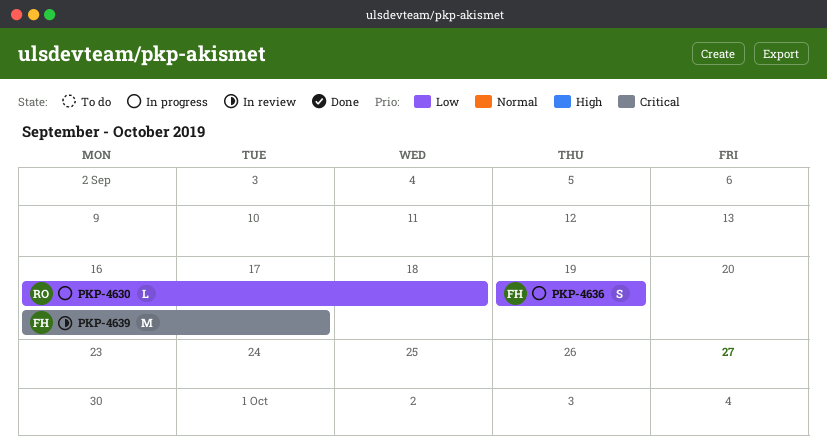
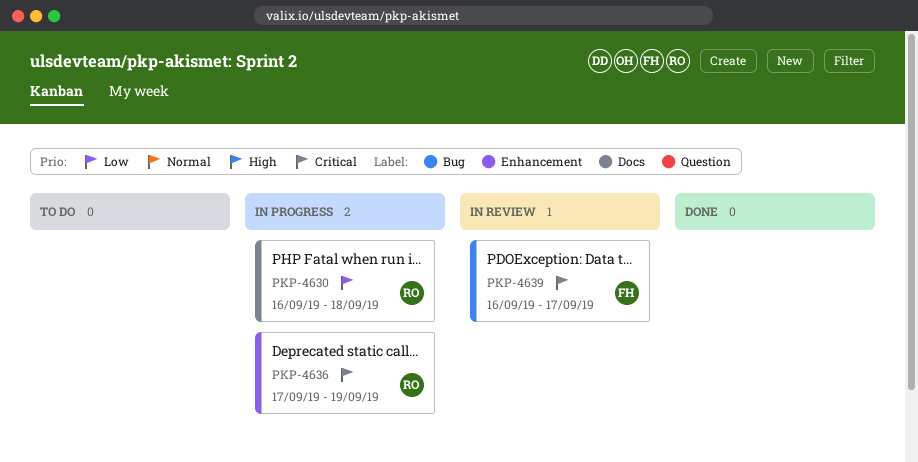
PKP-4636, owner: FH -> RO
PKP-4636, priority: Low -> Critical
PKP-4636, start: Sep 19 -> Sep 17

